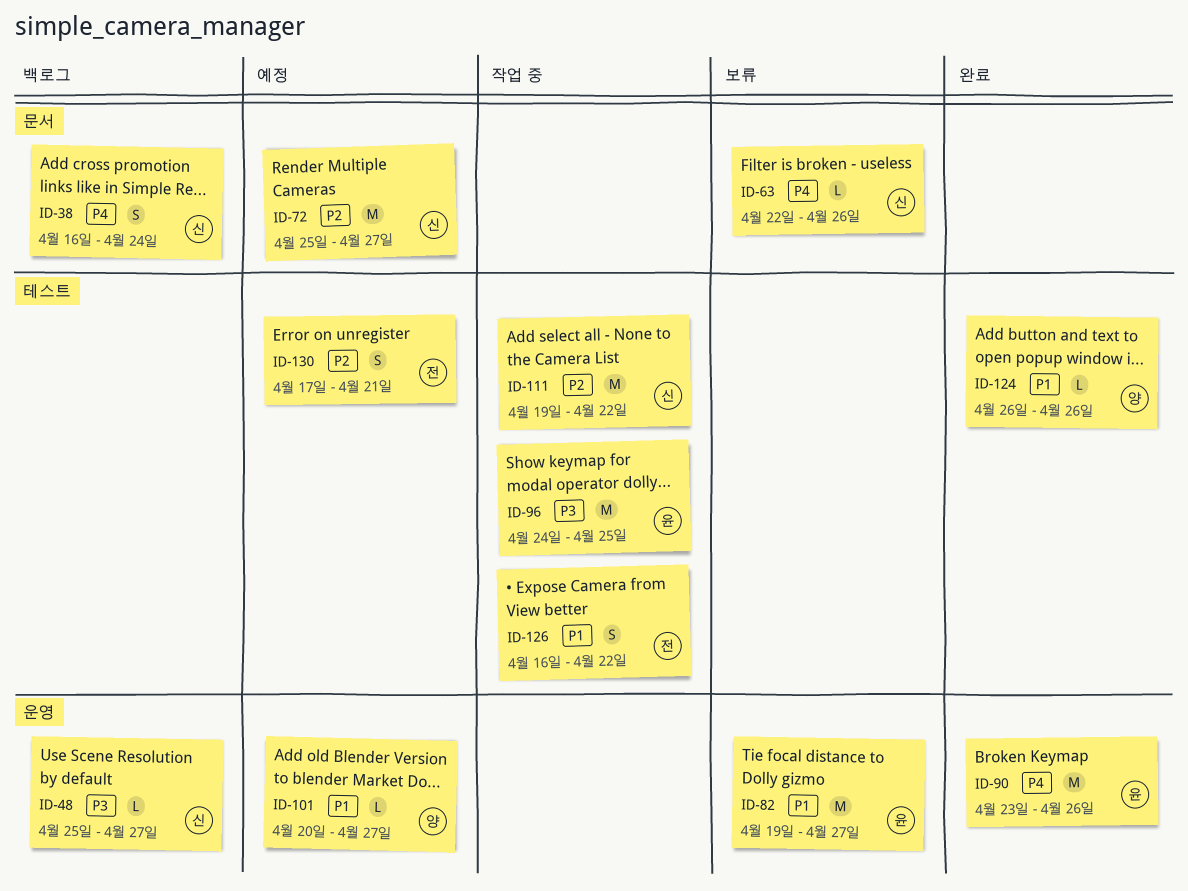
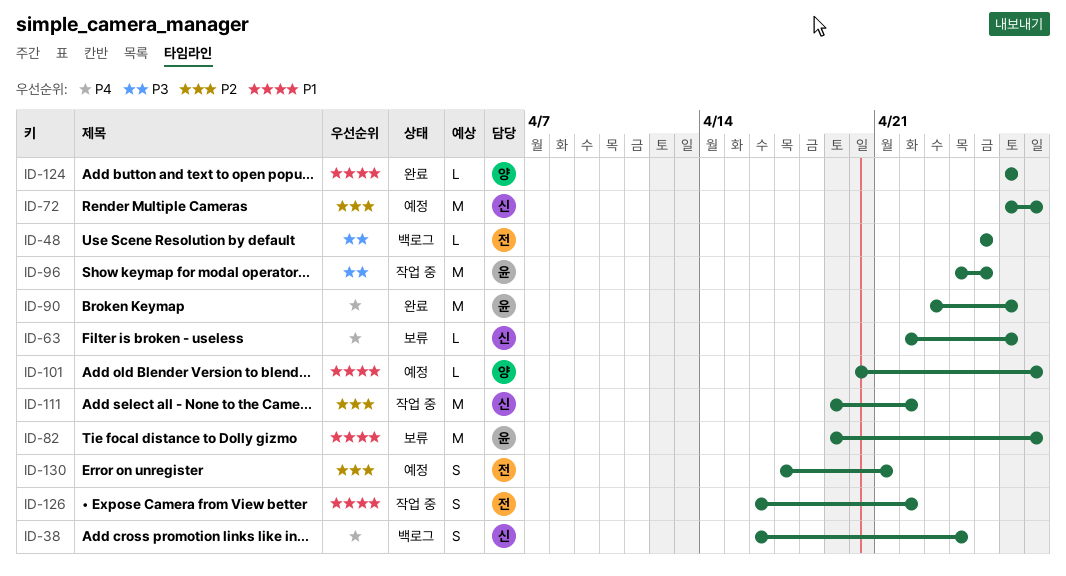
ID-48, owner: 신 -> 전
ID-48, due: Apr 27 -> Apr 25
ID-72, start: Apr 25 -> Apr 26

